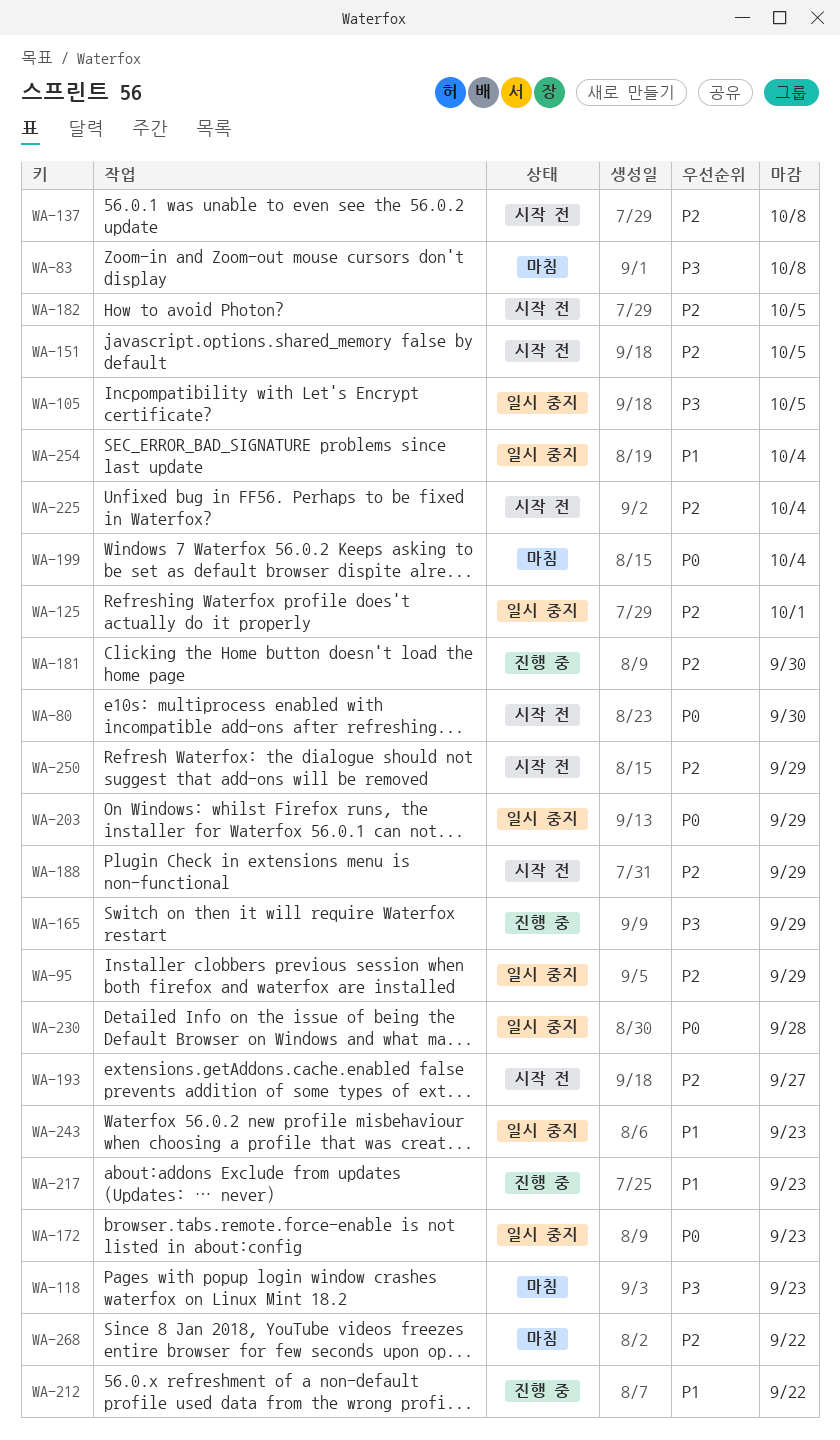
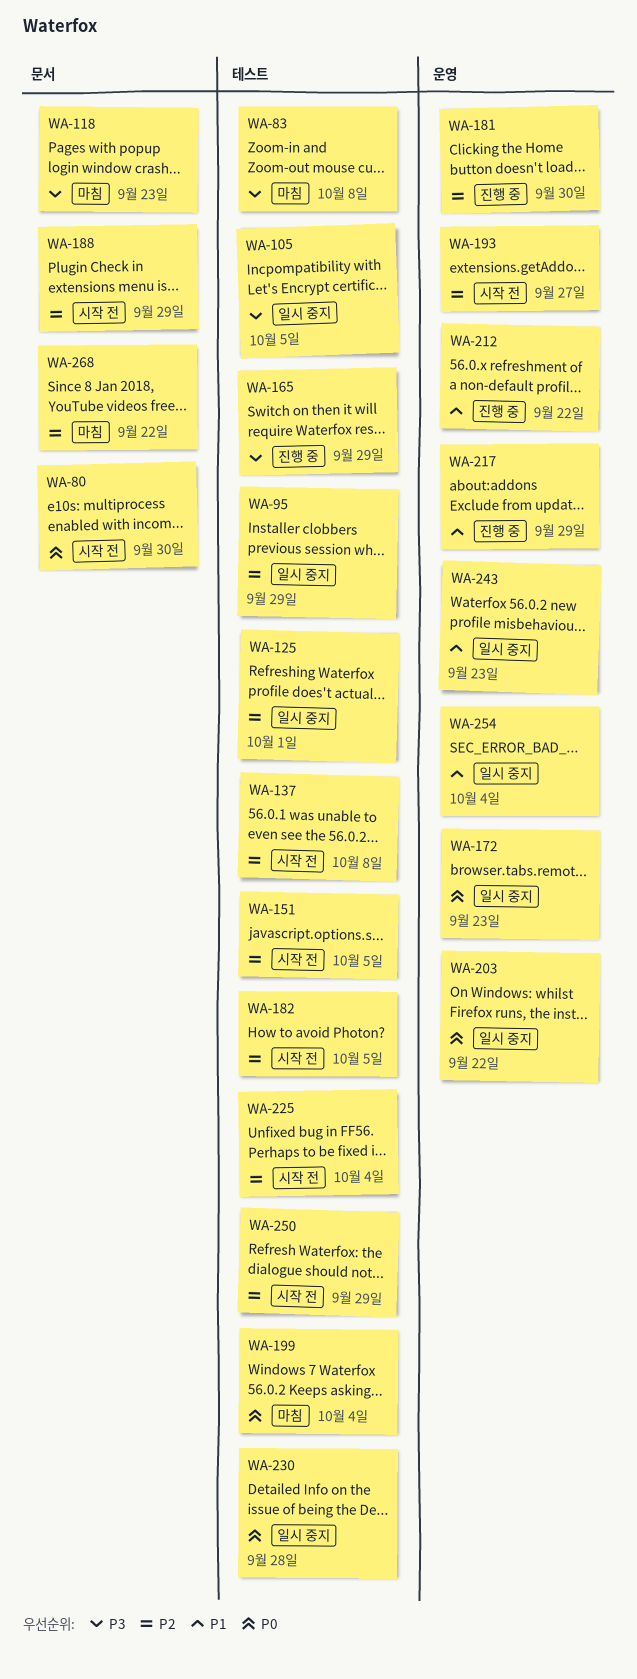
WA-203, due: Sep 29 -> Sep 22
WA-217, due: Sep 23 -> Sep 29

